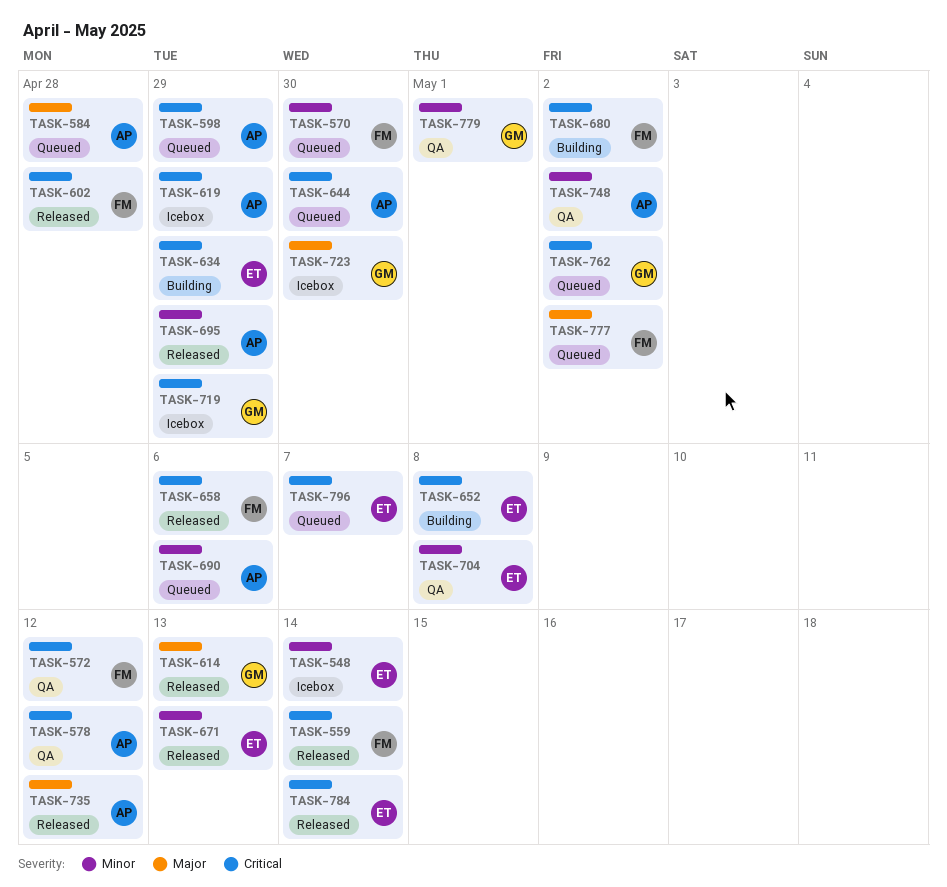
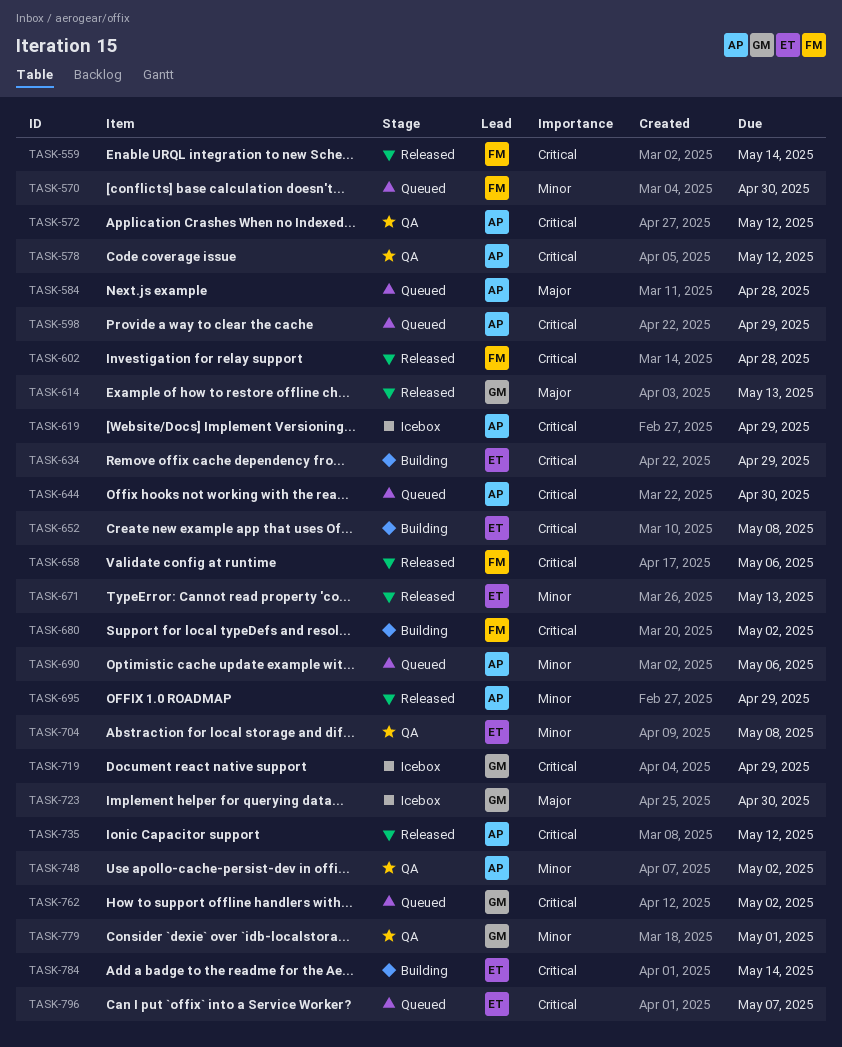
TASK-548: present -> none
TASK-572, owner: FM -> AP
TASK-735, priority: Major -> Critical
TASK-777: present -> none
TASK-784, status: Released -> Building

